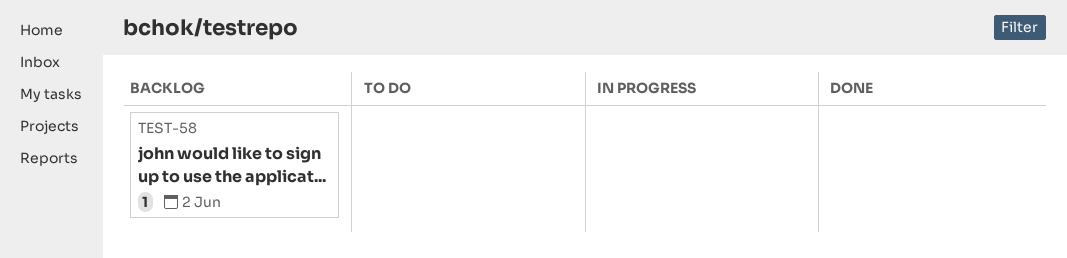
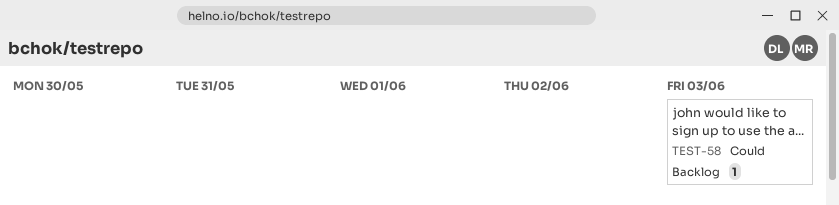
TEST-58, due: Jun 2 -> Jun 3

